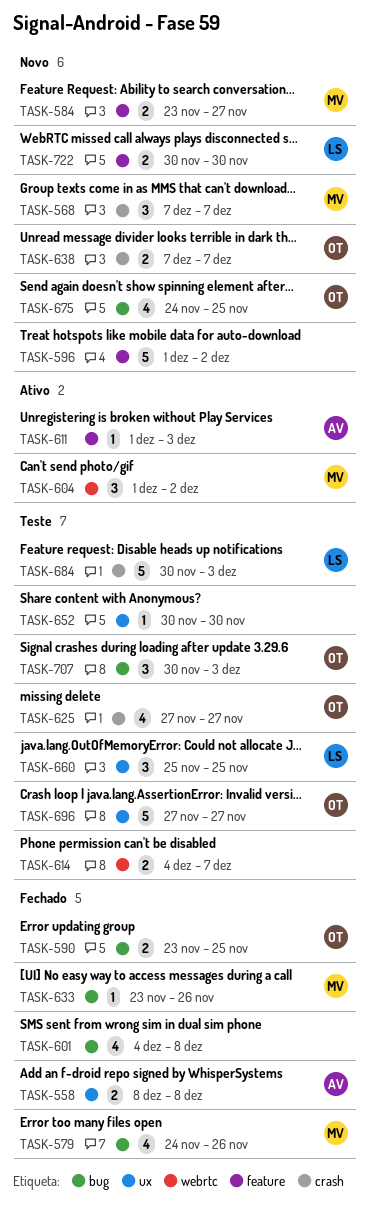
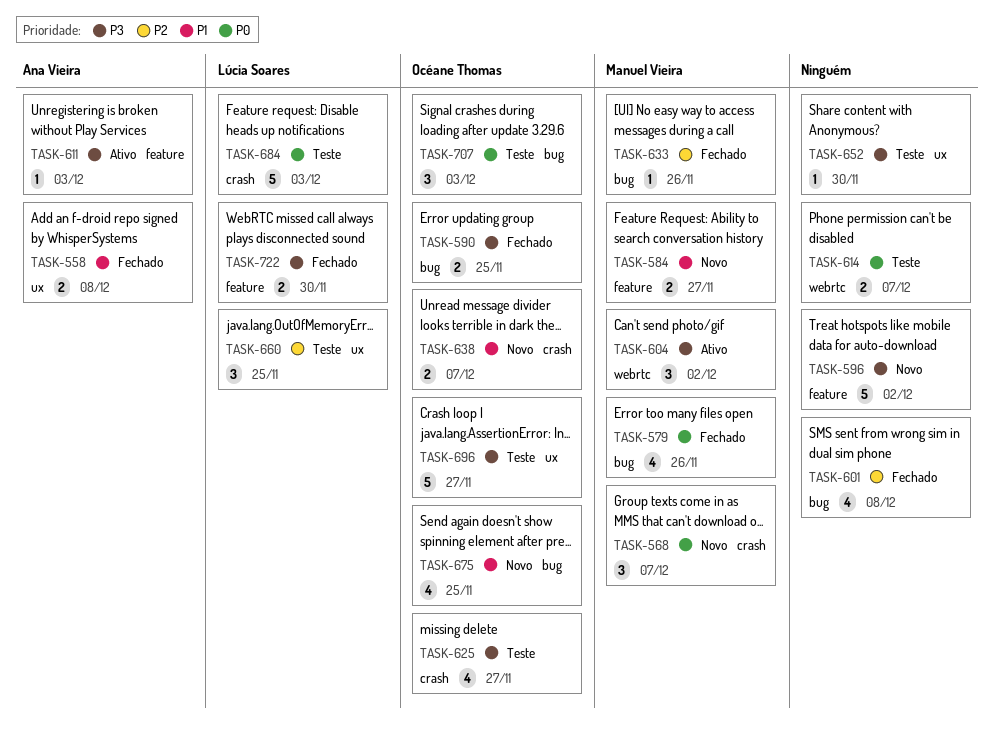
TASK-722, status: Novo -> Fechado

